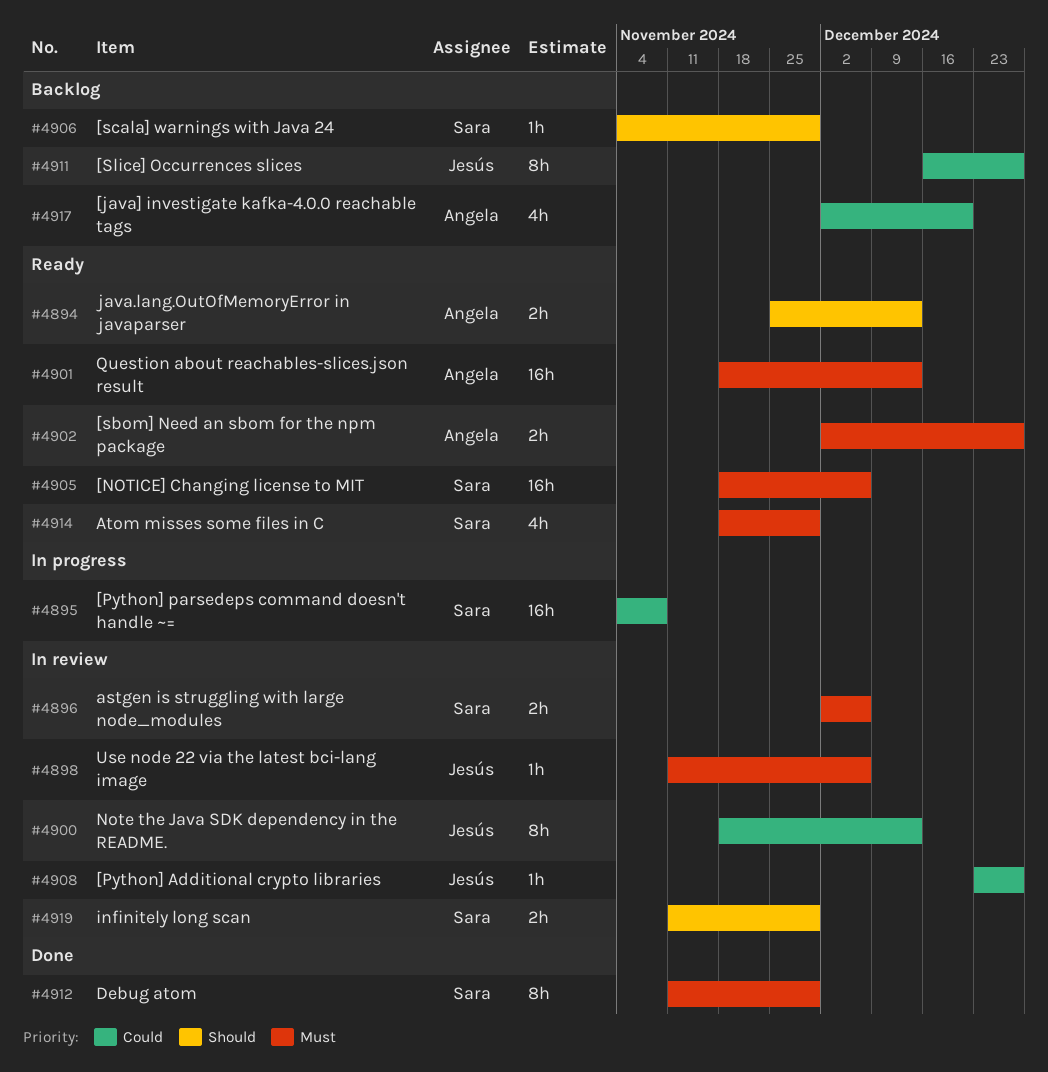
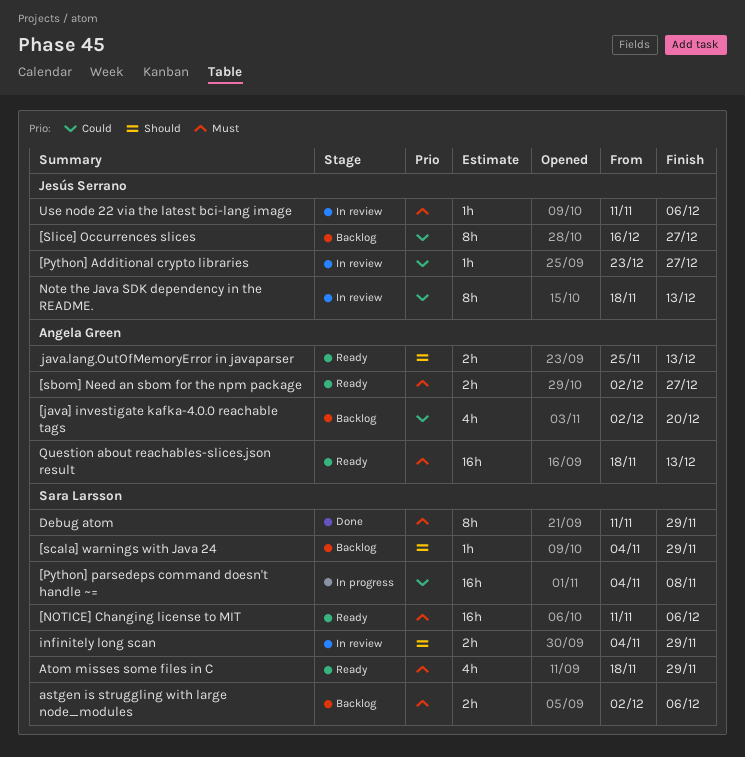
[NOTICE] Changing license to MIT, start: Nov 18 -> Nov 11
astgen is struggling with large node_modules, status: In review -> Backlog
infinitely long scan, start: Nov 11 -> Nov 4

